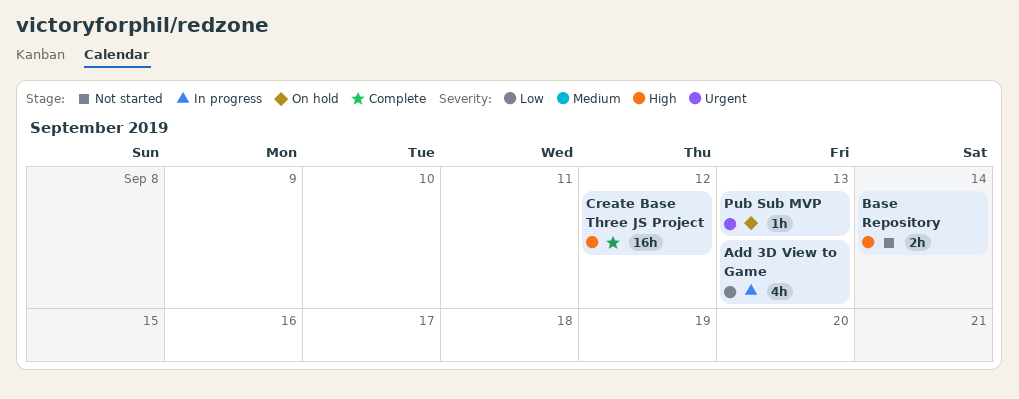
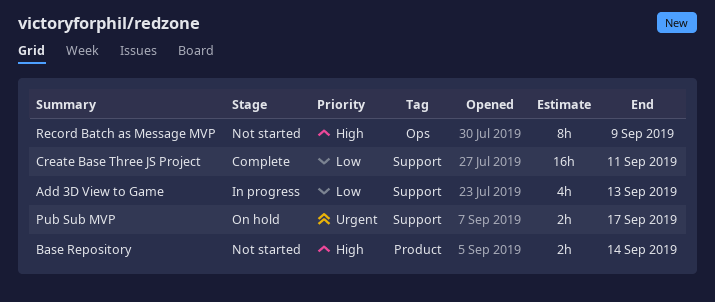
Create Base Three JS Project, priority: High -> Low
Create Base Three JS Project, due: Sep 12 -> Sep 11
Pub Sub MVP, estimate: 1h -> 2h
Pub Sub MVP, due: Sep 13 -> Sep 17
Record Batch as Message MVP: none -> present

